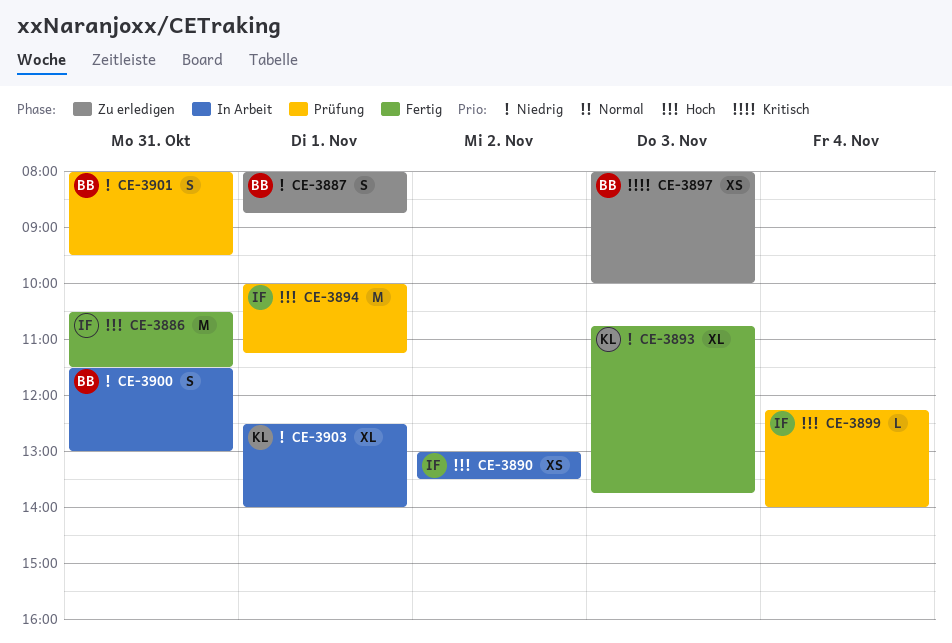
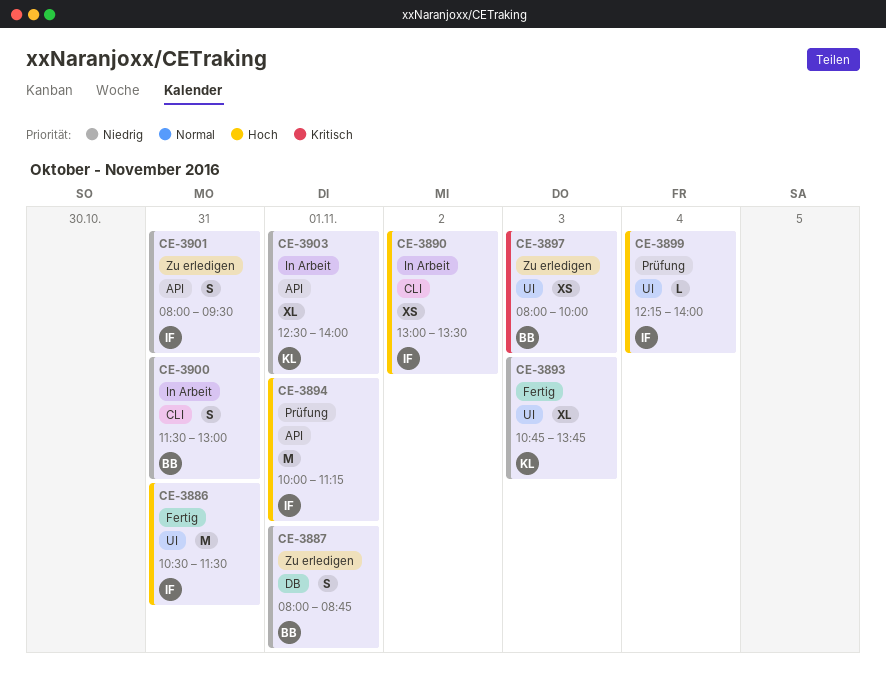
CE-3901, status: Prüfung -> Zu erledigen
CE-3901, owner: BB -> IF

